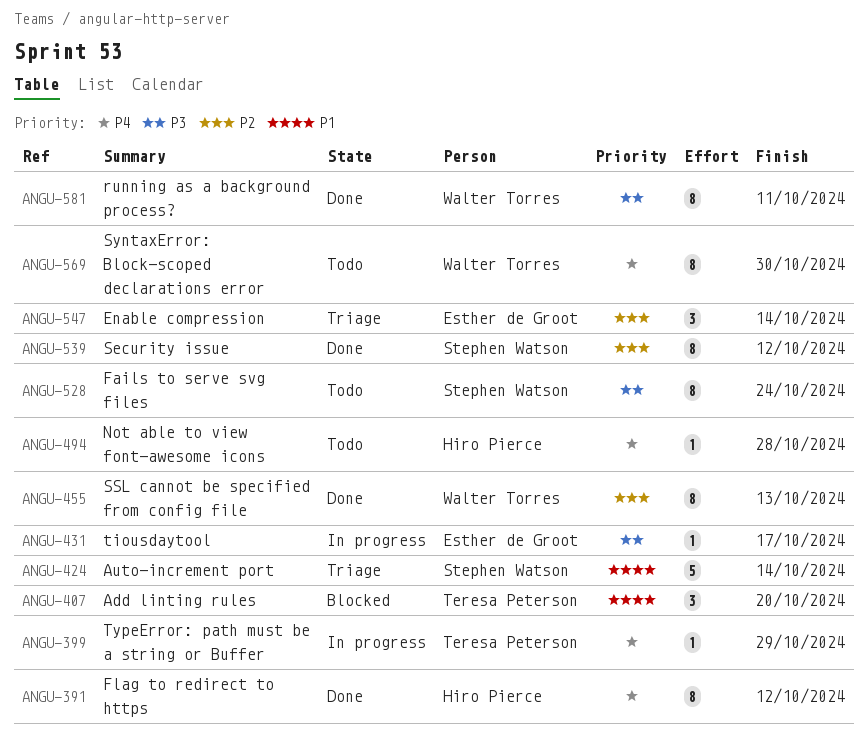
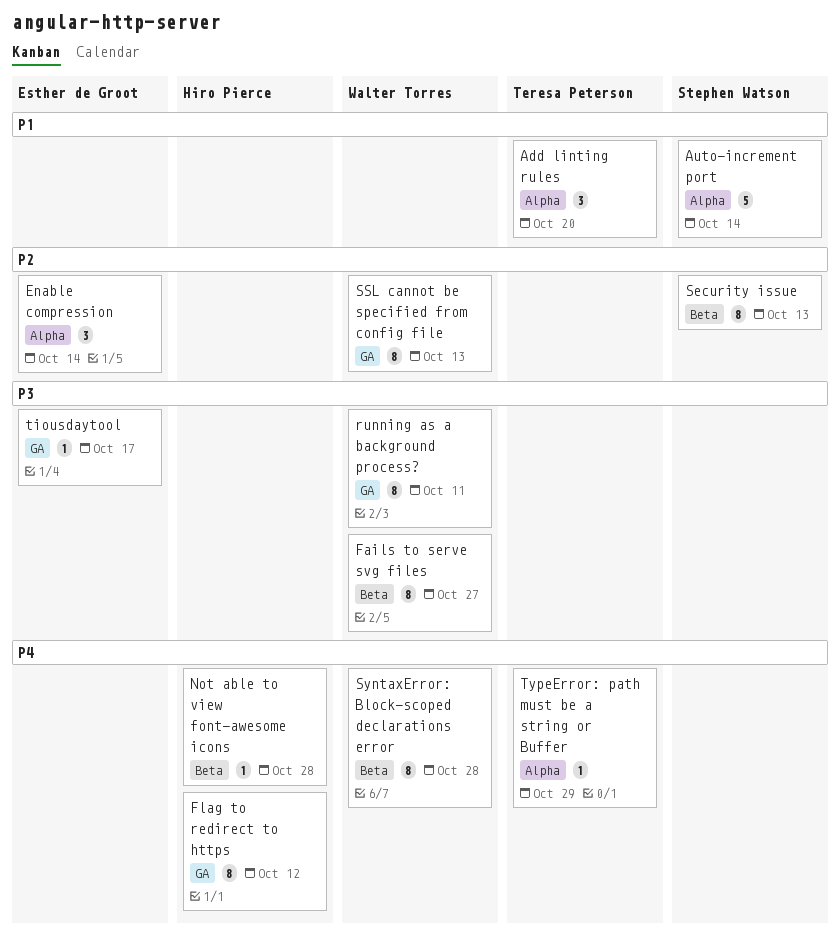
Fails to serve svg files, owner: Stephen Watson -> Walter Torres
Fails to serve svg files, due: Oct 24 -> Oct 27
Security issue, due: Oct 12 -> Oct 13
SyntaxError: Block-scoped declarations error, due: Oct 30 -> Oct 28

